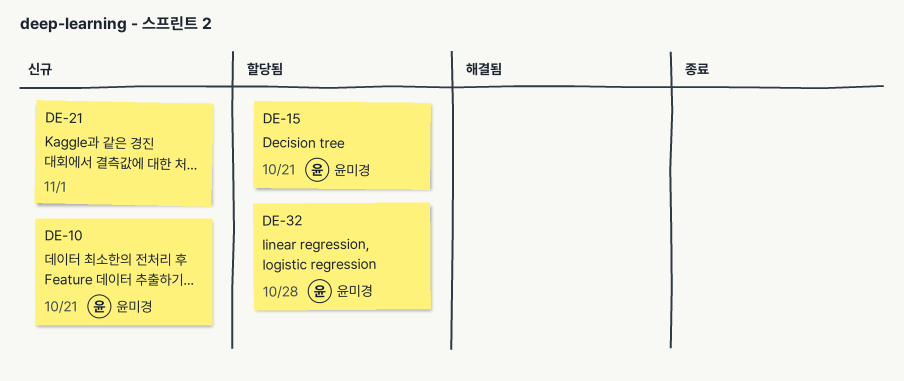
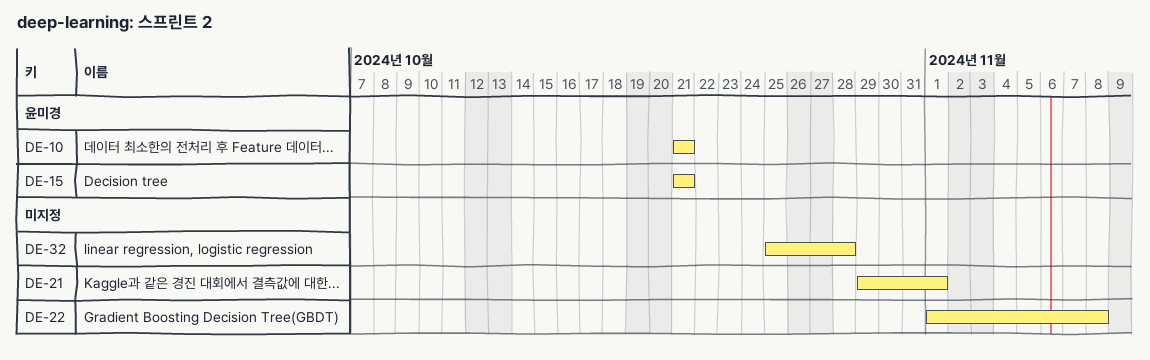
DE-22: none -> present
DE-32, owner: 윤미경 -> none

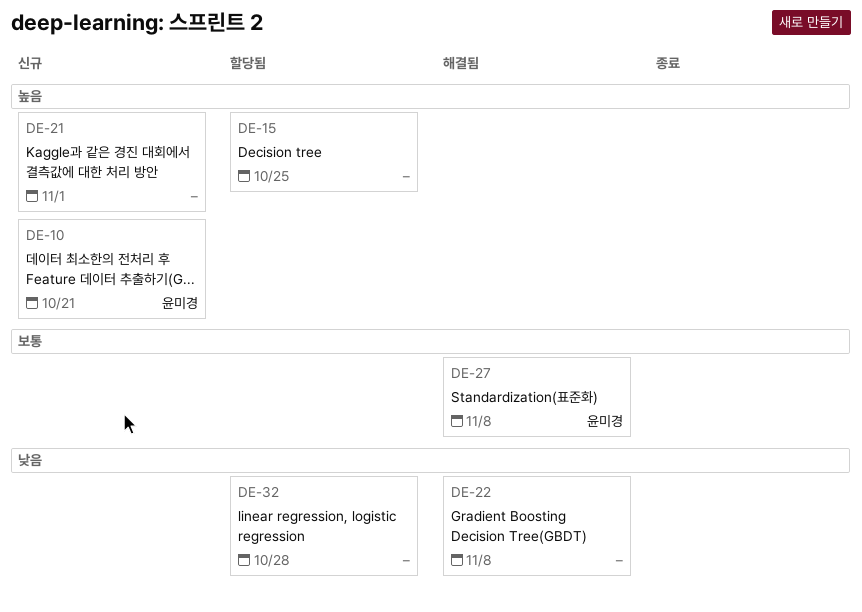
DE-15, owner: 윤미경 -> none
DE-15, due: Oct 21 -> Oct 25
DE-27: none -> present

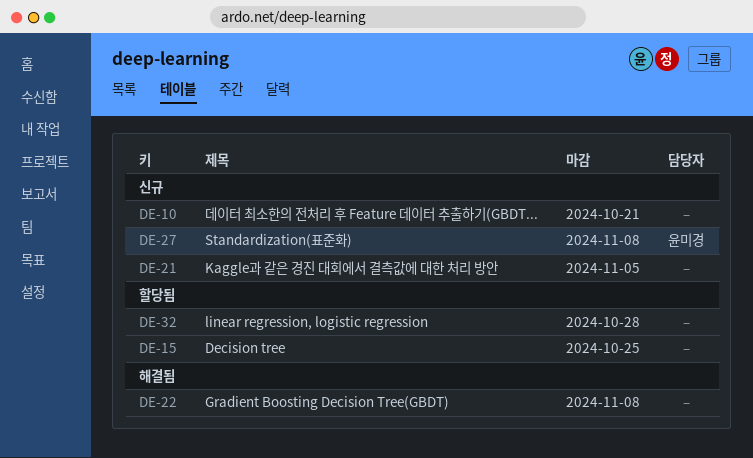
DE-10, owner: 윤미경 -> none
DE-21, due: Nov 1 -> Nov 5
DE-27, status: 해결됨 -> 신규

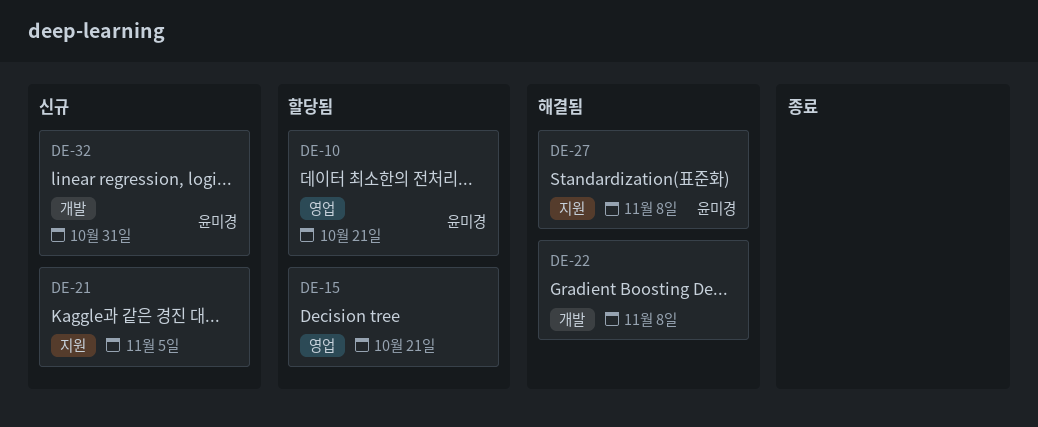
DE-10, status: 신규 -> 할당됨
DE-10, owner: none -> 윤미경
DE-15, due: Oct 25 -> Oct 21
DE-27, status: 신규 -> 해결됨
DE-32, status: 할당됨 -> 신규
DE-32, owner: none -> 윤미경
DE-32, due: Oct 28 -> Oct 31

